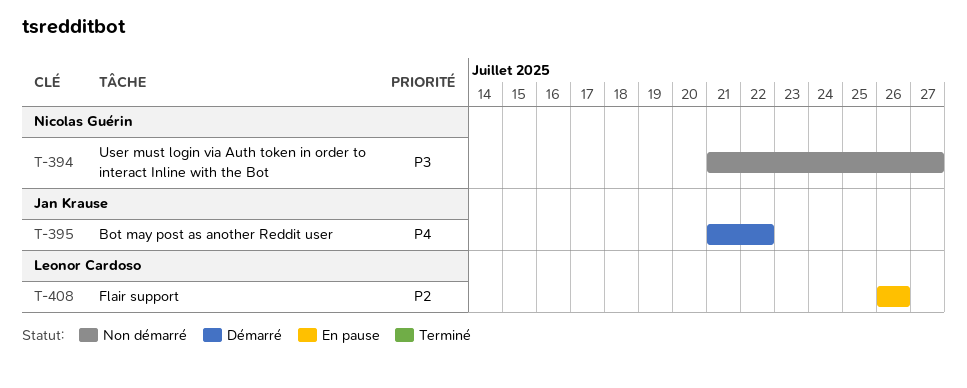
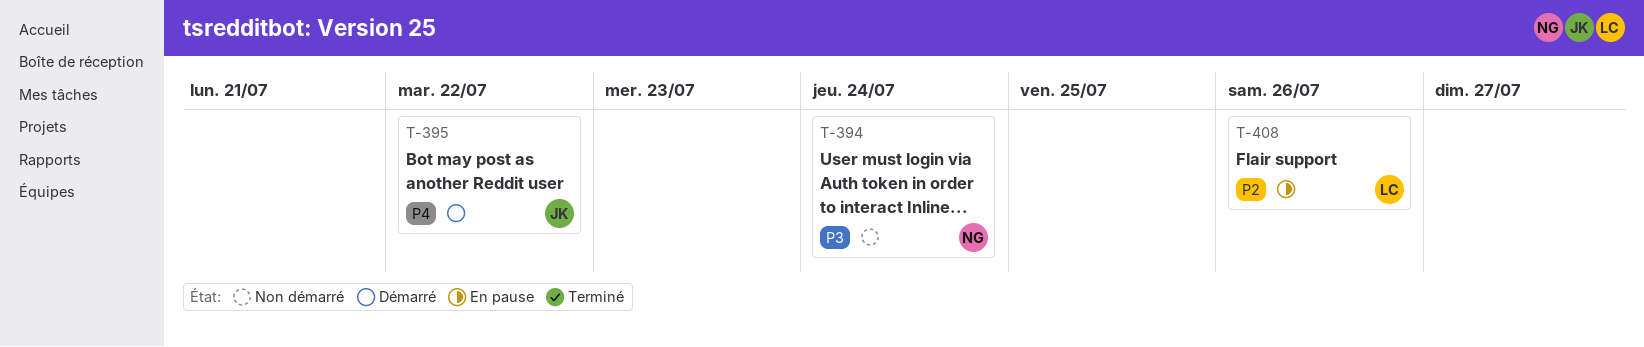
T-394, due: Jul 27 -> Jul 24

